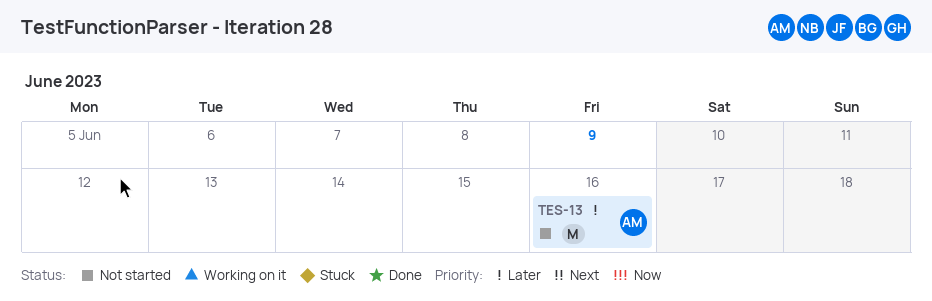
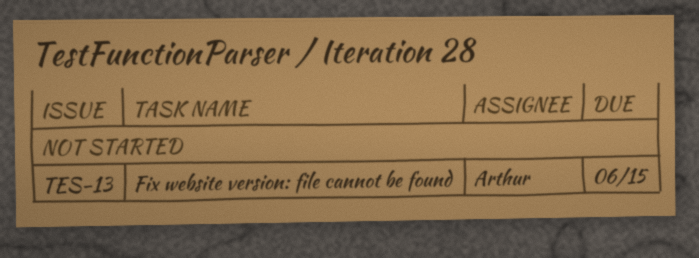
TES-13, due: Jun 16 -> Jun 15

